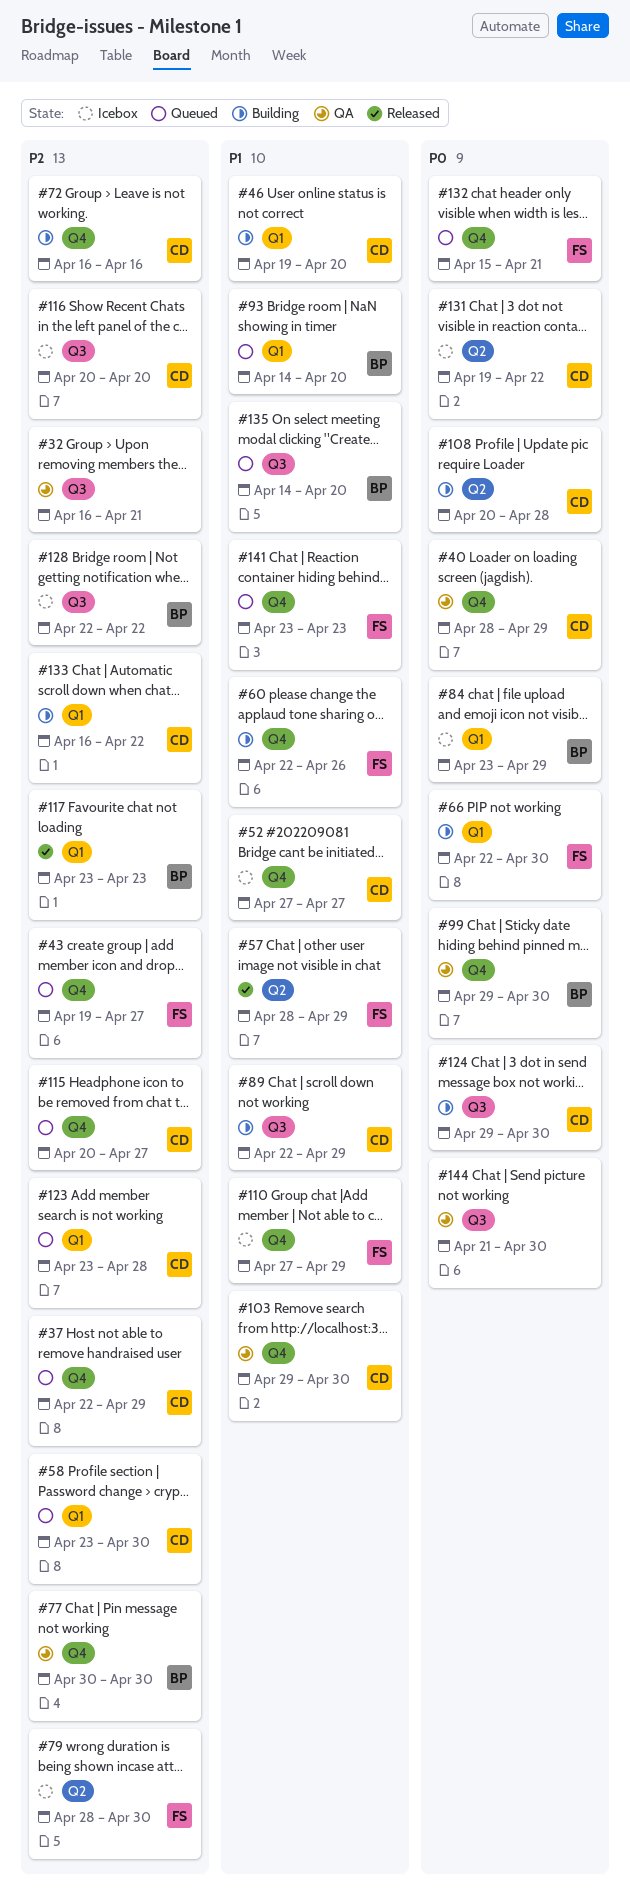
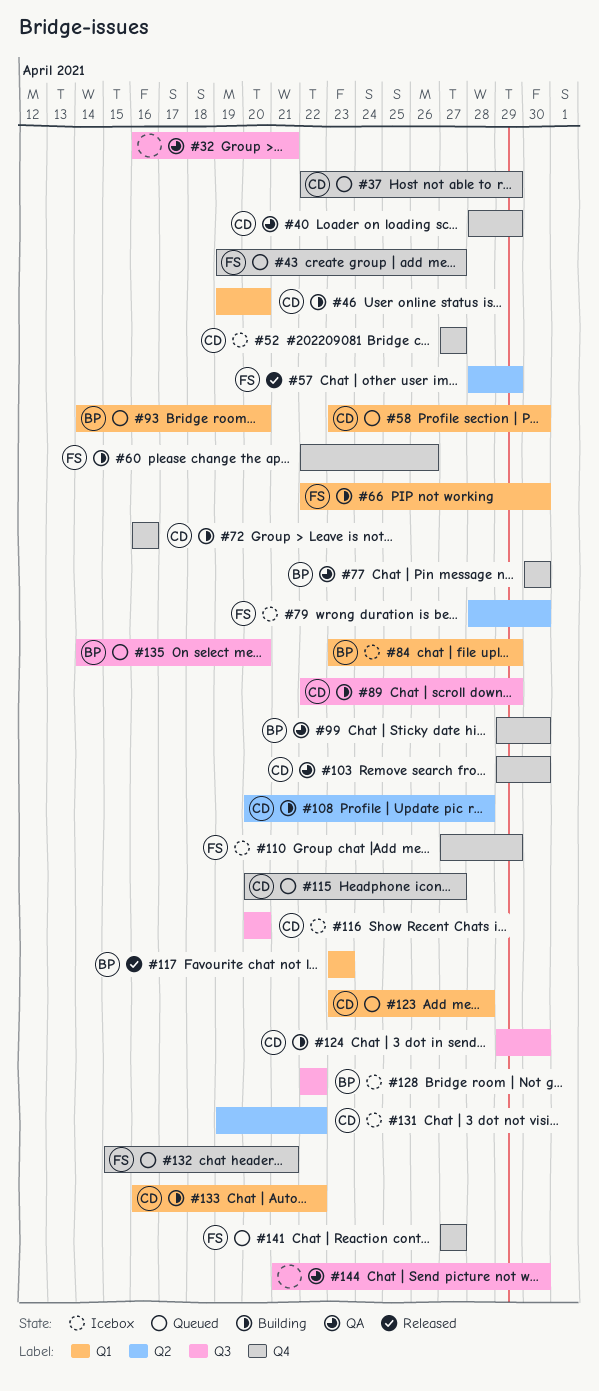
#141, start: Apr 23 -> Apr 27
#141, due: Apr 23 -> Apr 27

